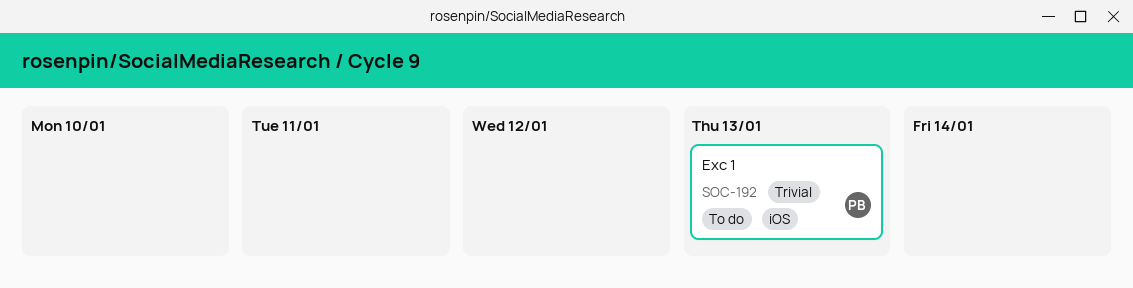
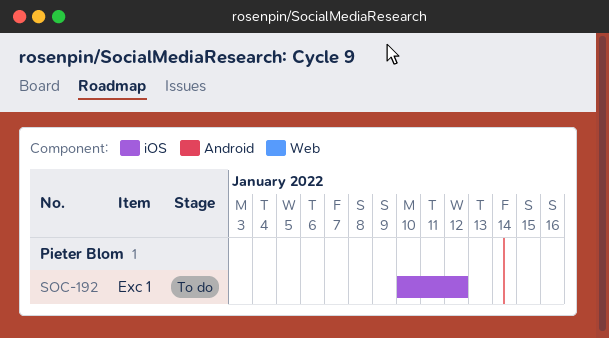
SOC-192, due: Jan 13 -> Jan 12

